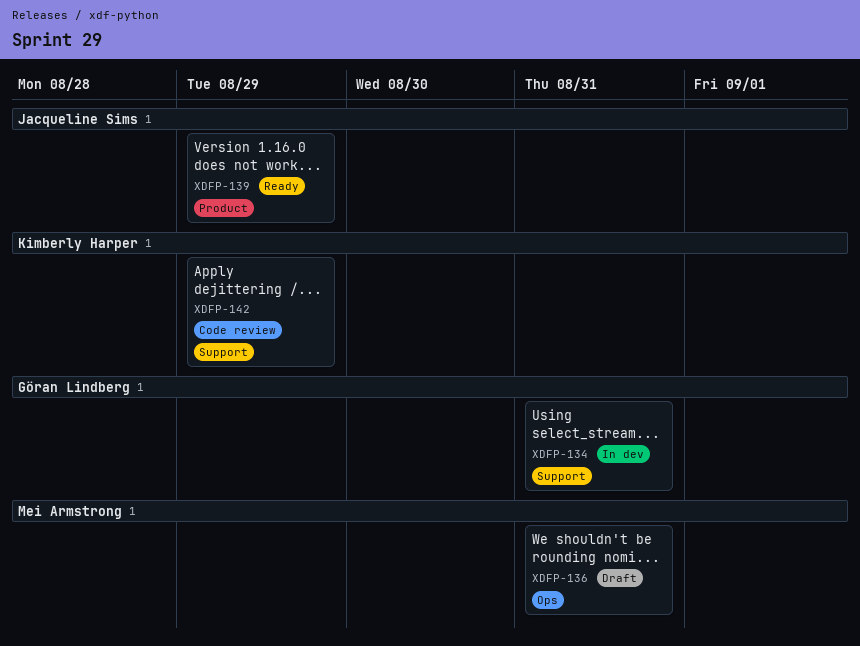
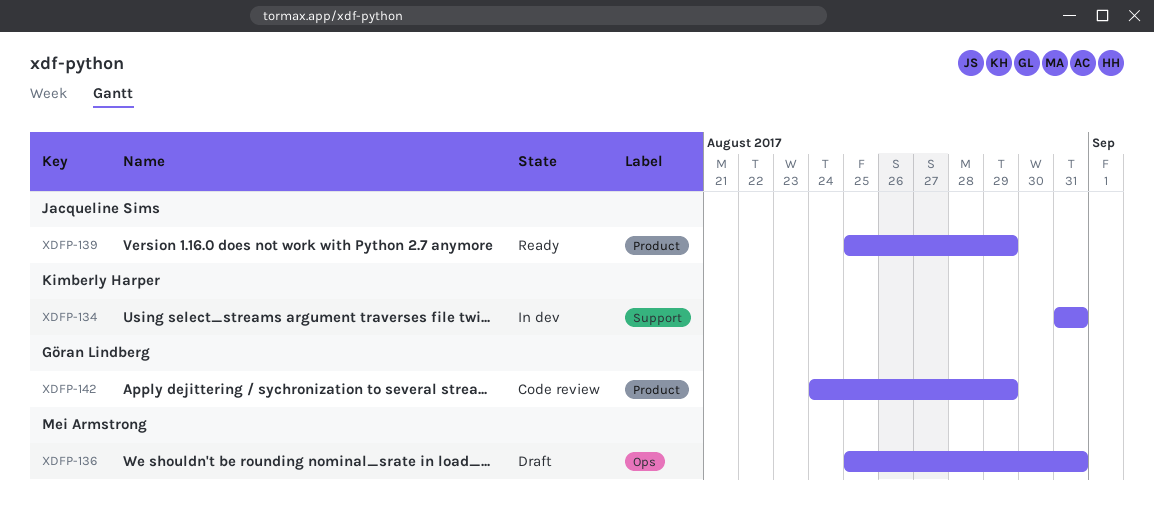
XDFP-134, owner: Göran Lindberg -> Kimberly Harper
XDFP-142, owner: Kimberly Harper -> Göran Lindberg
XDFP-142, label: Support -> Product

